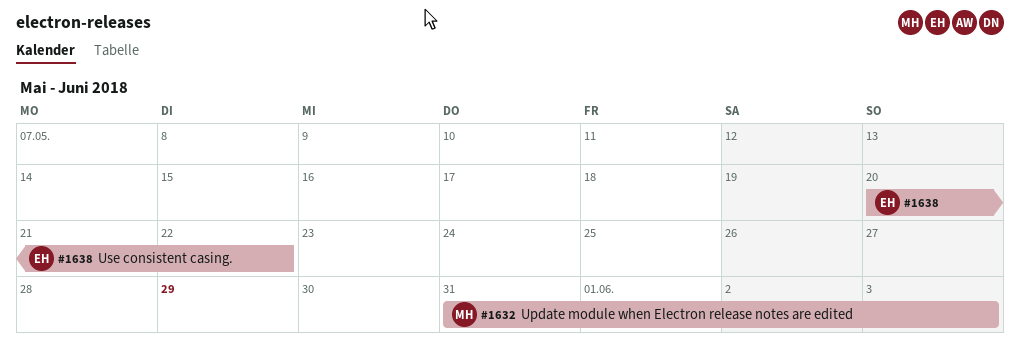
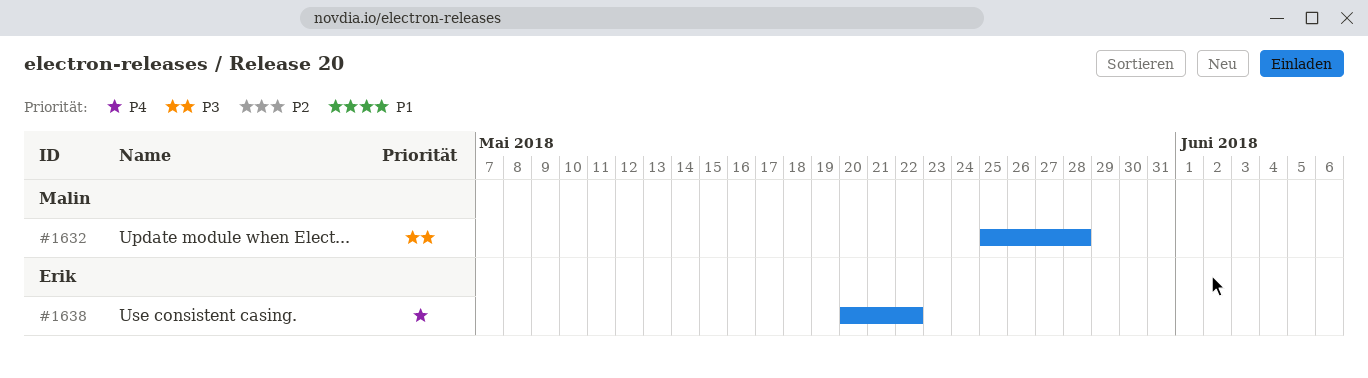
#1632, start: May 31 -> May 25
#1632, due: Jun 3 -> May 28

